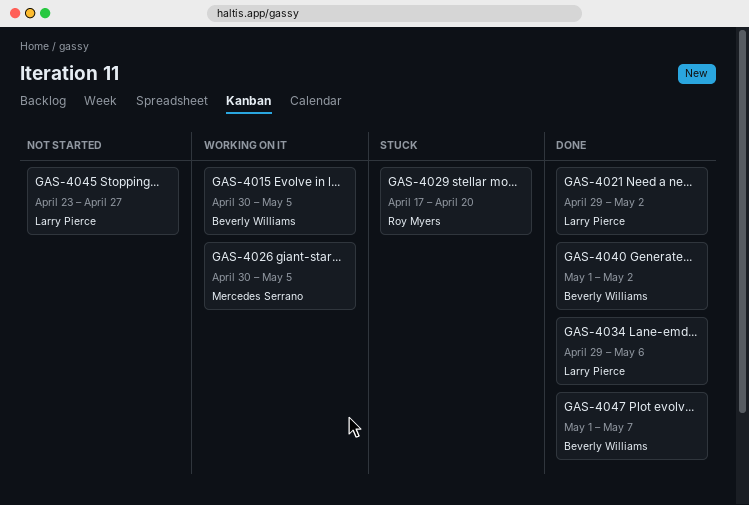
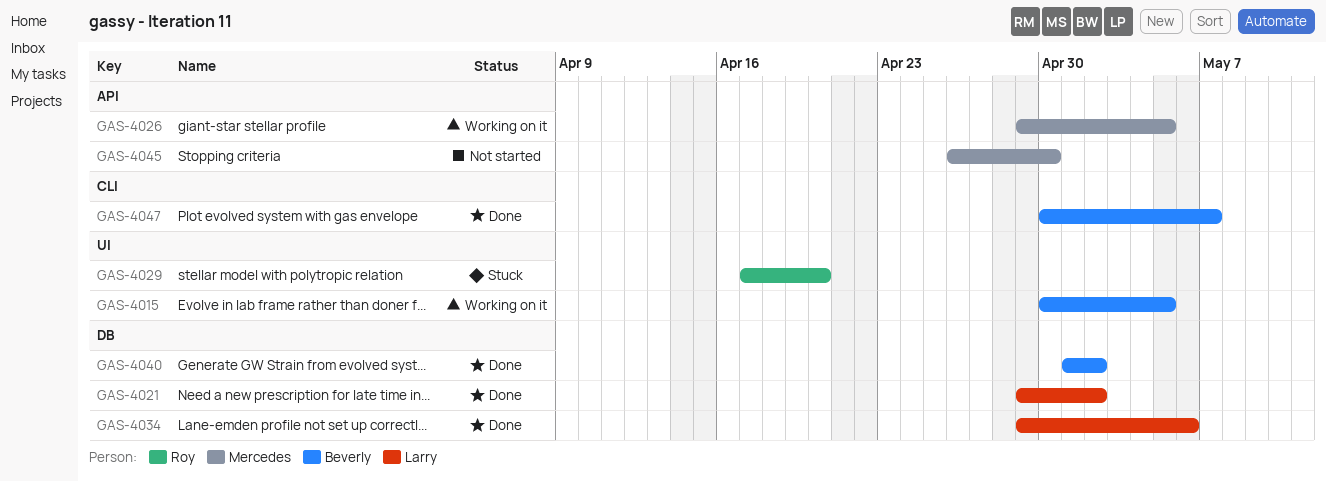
GAS-4026, start: Apr 30 -> Apr 29
GAS-4045, owner: Larry Pierce -> Mercedes Serrano
GAS-4045, start: Apr 23 -> Apr 26
GAS-4045, due: Apr 27 -> Apr 30
GAS-4047, start: May 1 -> Apr 30

